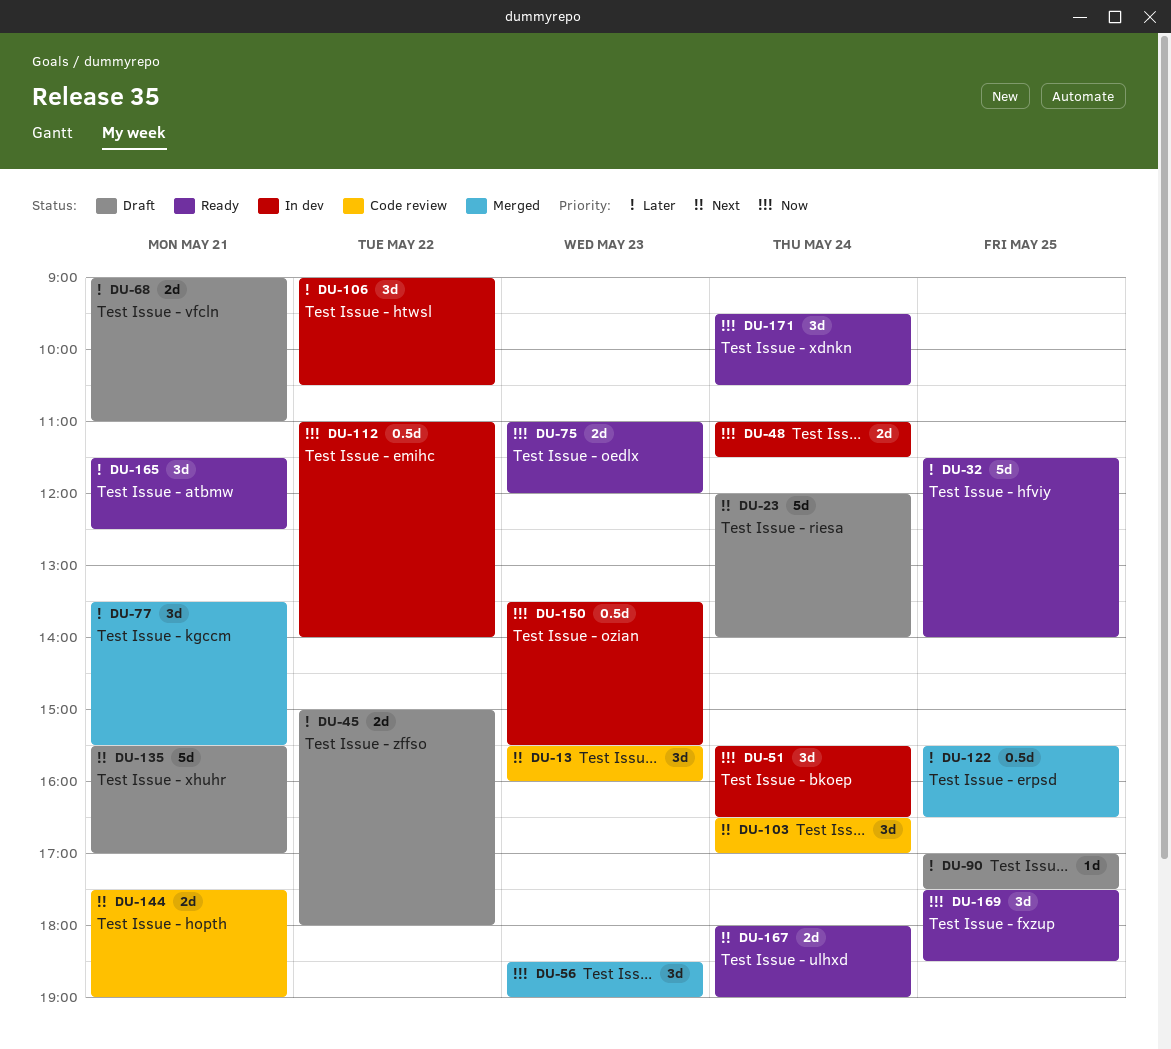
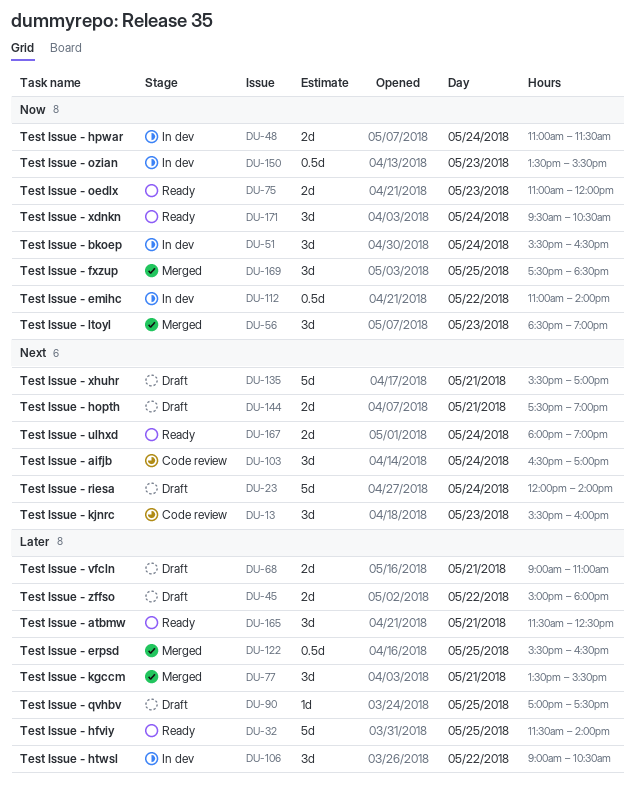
DU-144, status: Code review -> Draft
DU-169, status: Ready -> Merged

